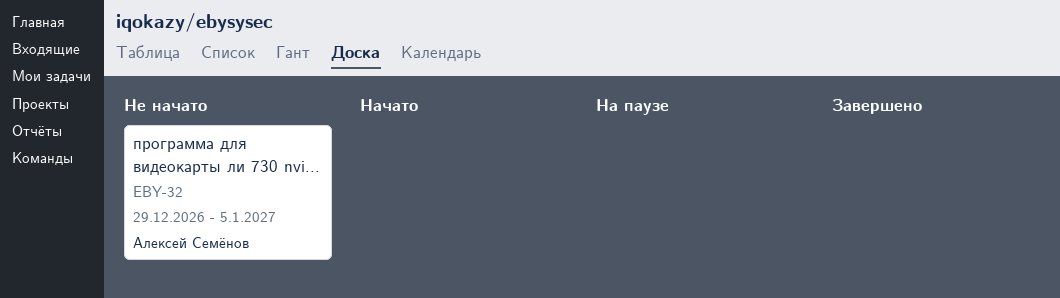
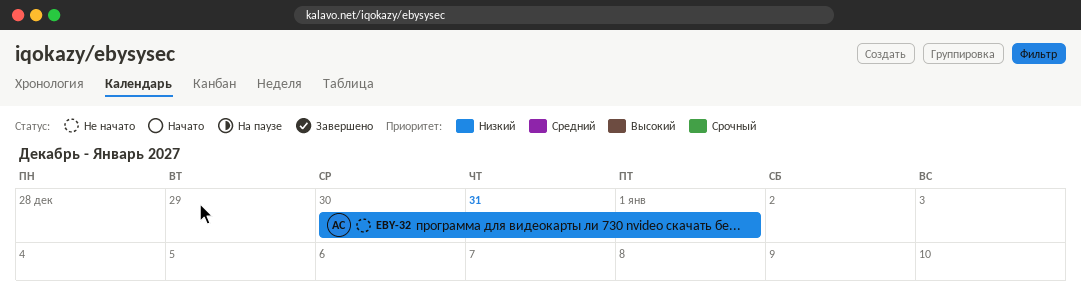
EBY-32, start: Dec 29 -> Dec 30
EBY-32, due: Jan 5 -> Jan 1

